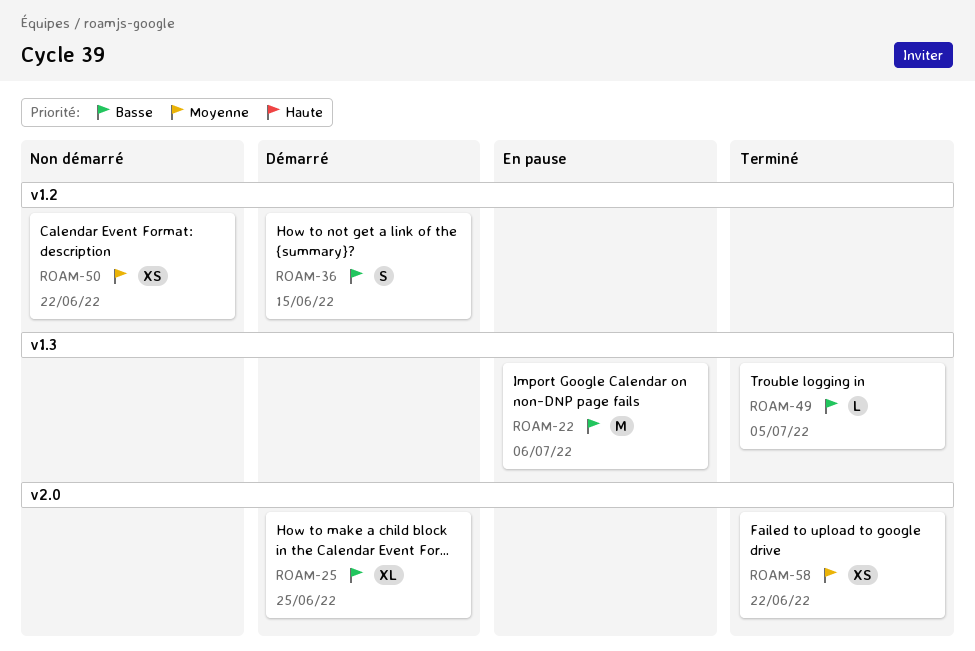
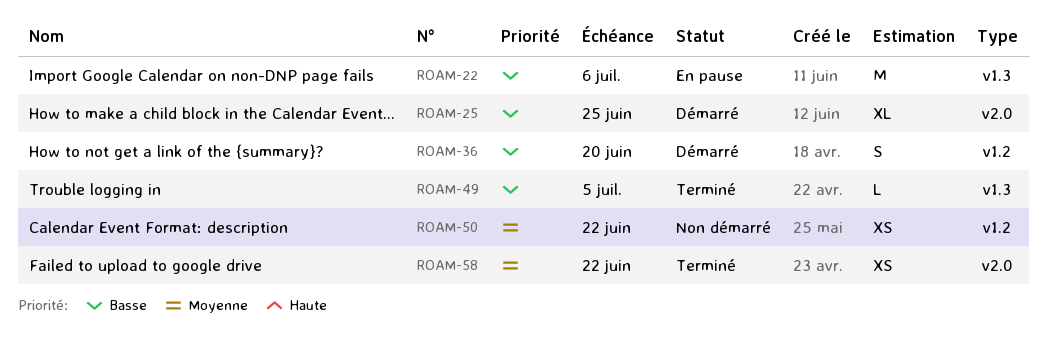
ROAM-36, due: Jun 15 -> Jun 20

